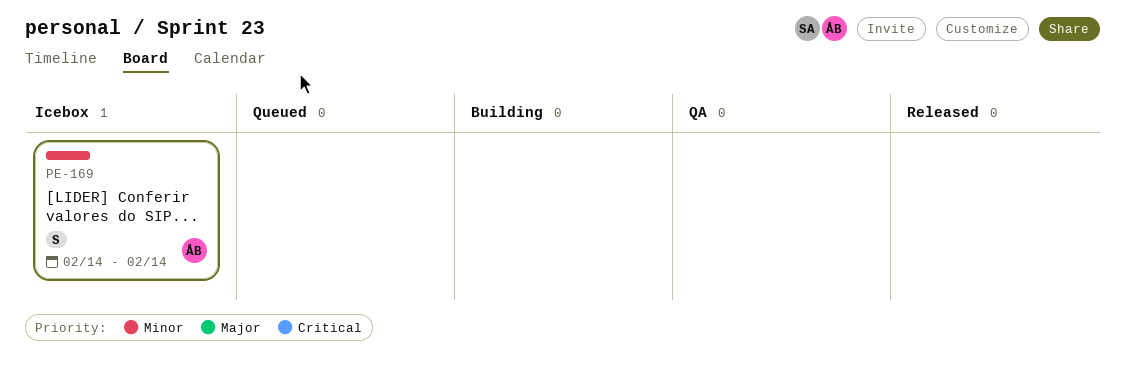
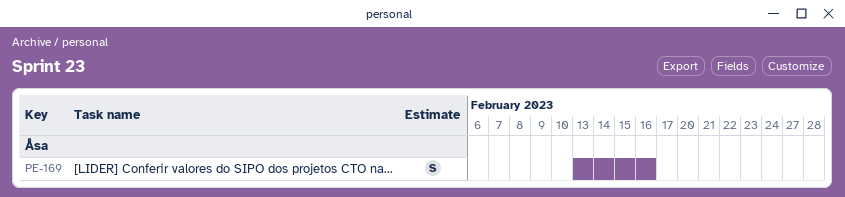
PE-169, start: Feb 14 -> Feb 13
PE-169, due: Feb 14 -> Feb 16

